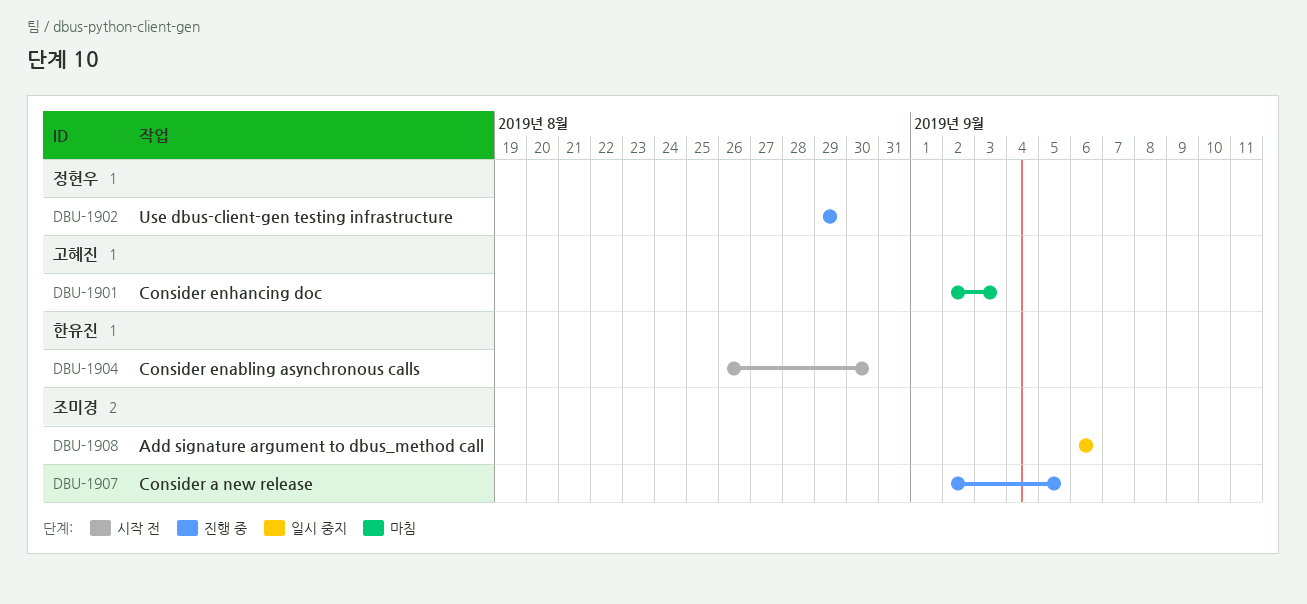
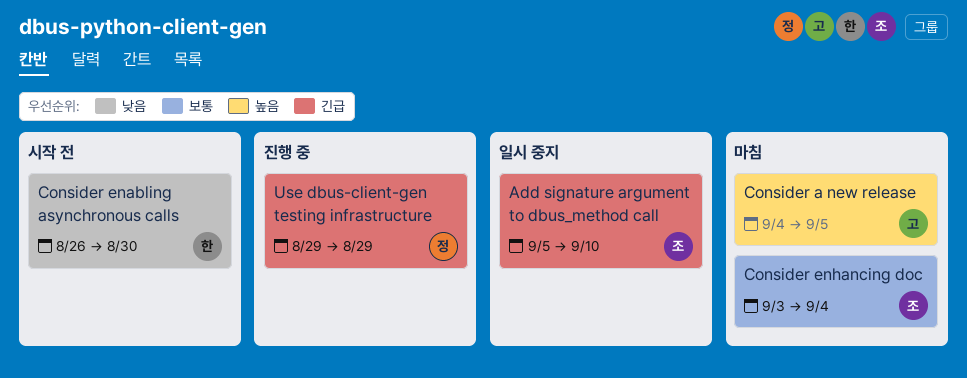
Add signature argument to dbus_method call, start: Sep 6 -> Sep 5
Add signature argument to dbus_method call, due: Sep 6 -> Sep 10
Consider a new release, status: 진행 중 -> 마침
Consider a new release, owner: 조미경 -> 고혜진
Consider a new release, start: Sep 2 -> Sep 4
Consider enhancing doc, owner: 고혜진 -> 조미경
Consider enhancing doc, start: Sep 2 -> Sep 3
Consider enhancing doc, due: Sep 3 -> Sep 4

